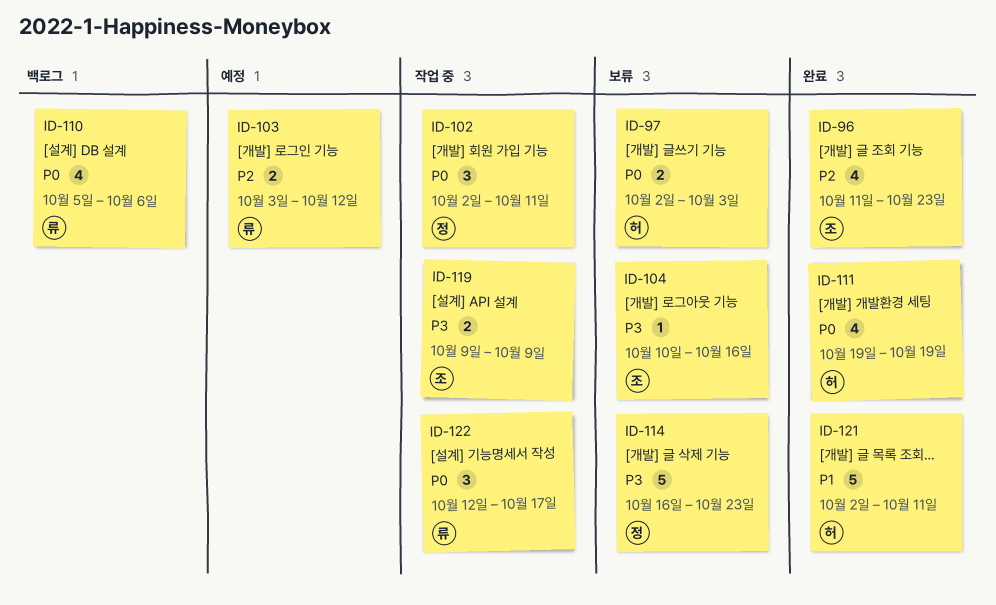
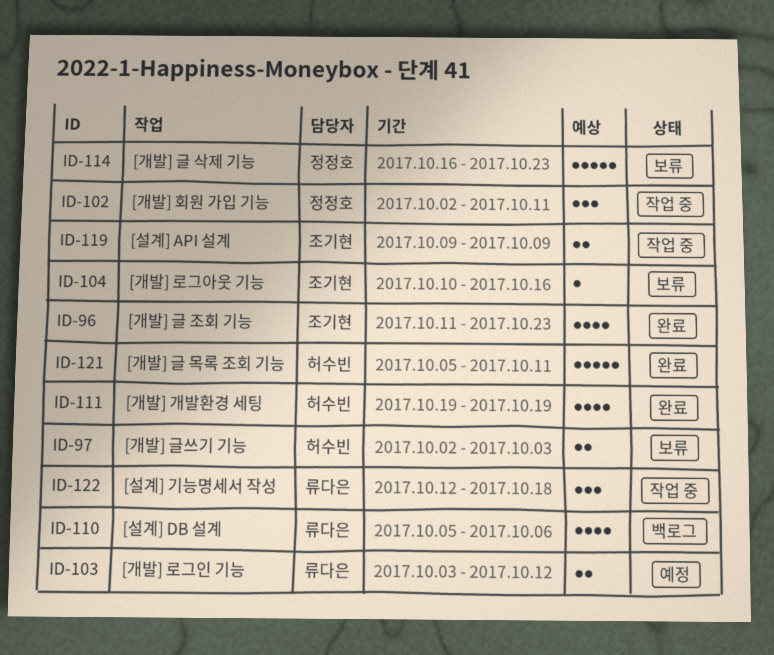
ID-121, start: Oct 2 -> Oct 5
ID-122, due: Oct 17 -> Oct 18

